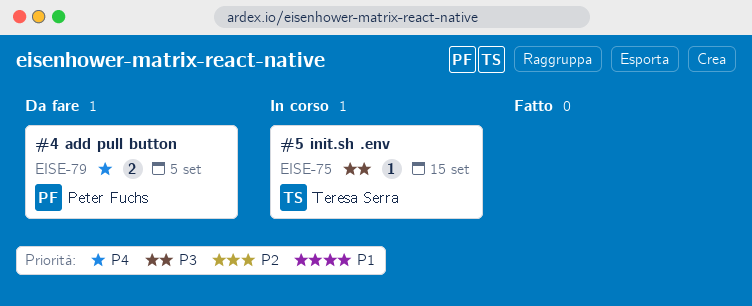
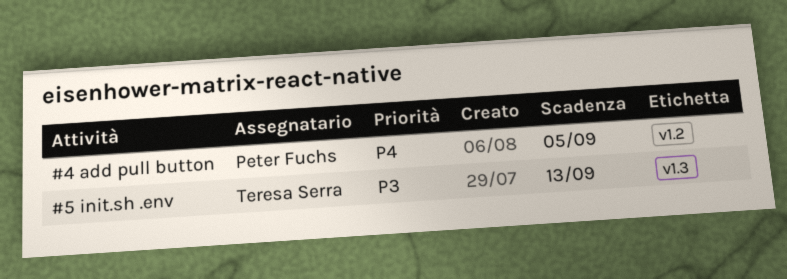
#5 init.sh .env, due: Sep 15 -> Sep 13

